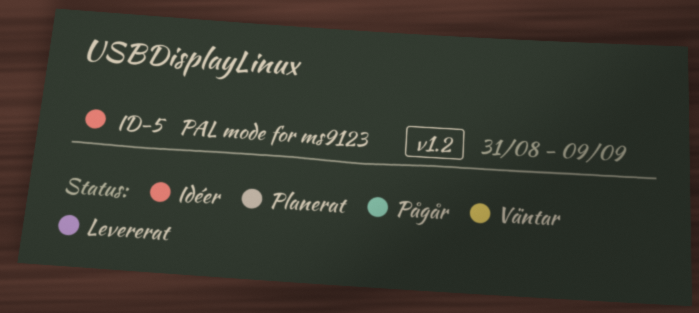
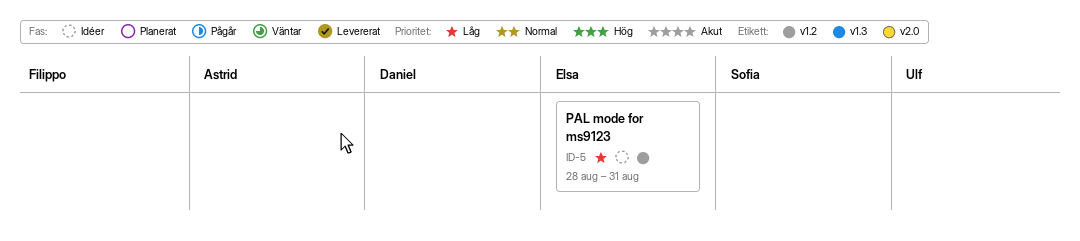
ID-5, start: Aug 31 -> Aug 28
ID-5, due: Sep 9 -> Aug 31

